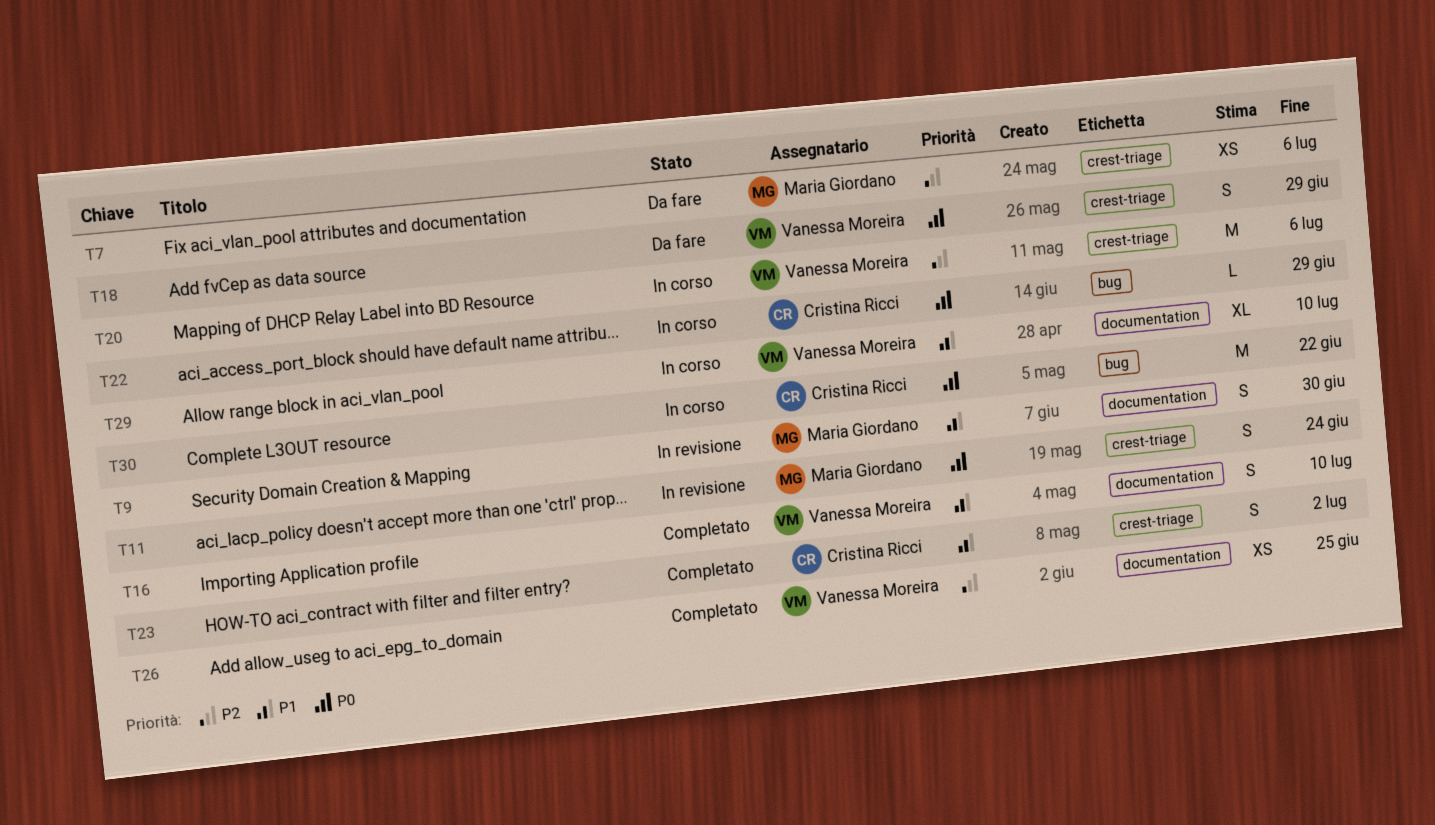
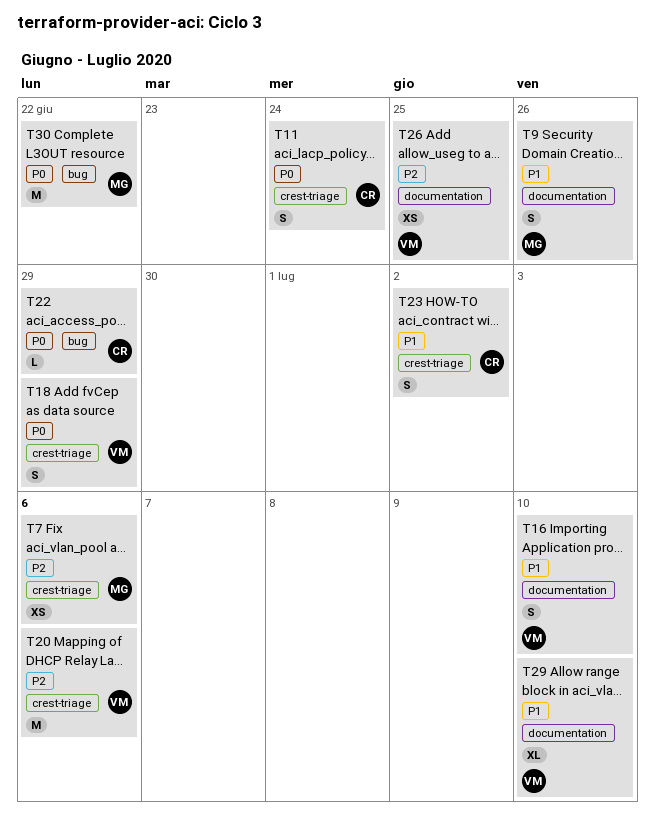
T9, due: Jun 30 -> Jun 26
T11, owner: Maria Giordano -> Cristina Ricci
T30, owner: Cristina Ricci -> Maria Giordano

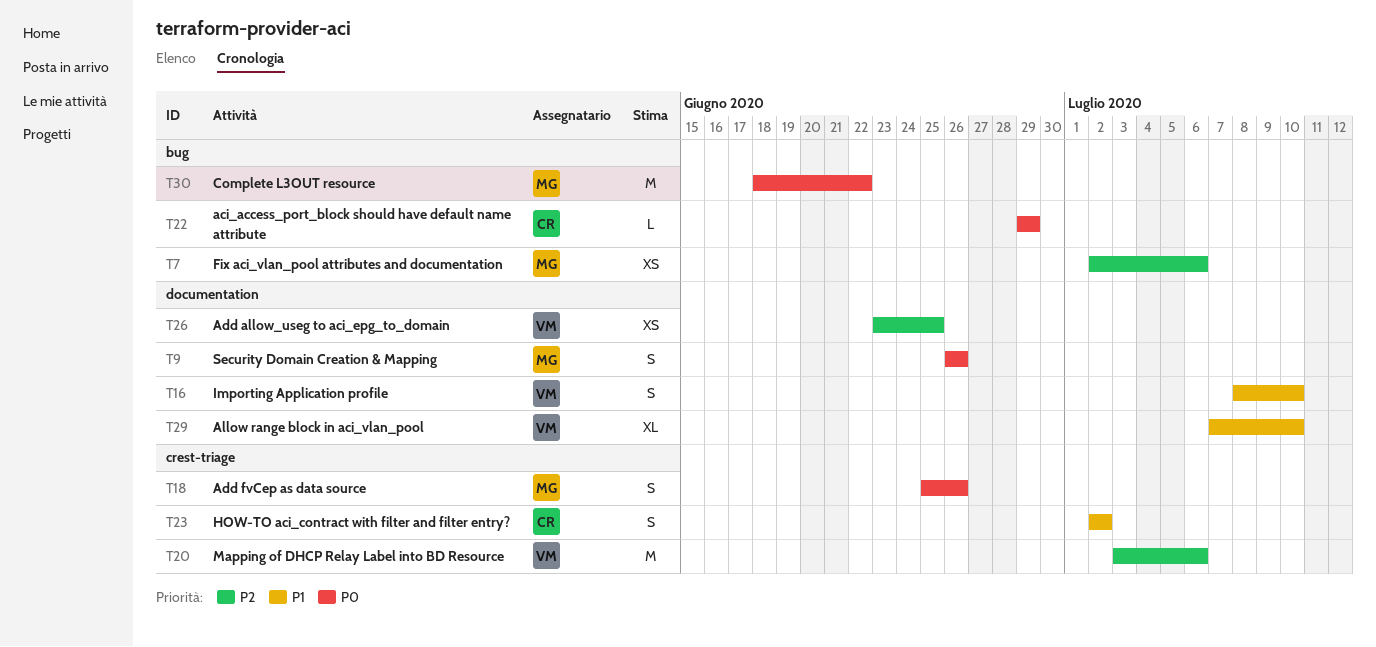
T7, label: crest-triage -> bug
T9, priority: P1 -> P0
T11: present -> none
T18, owner: VM -> MG
T18, due: Jun 29 -> Jun 26

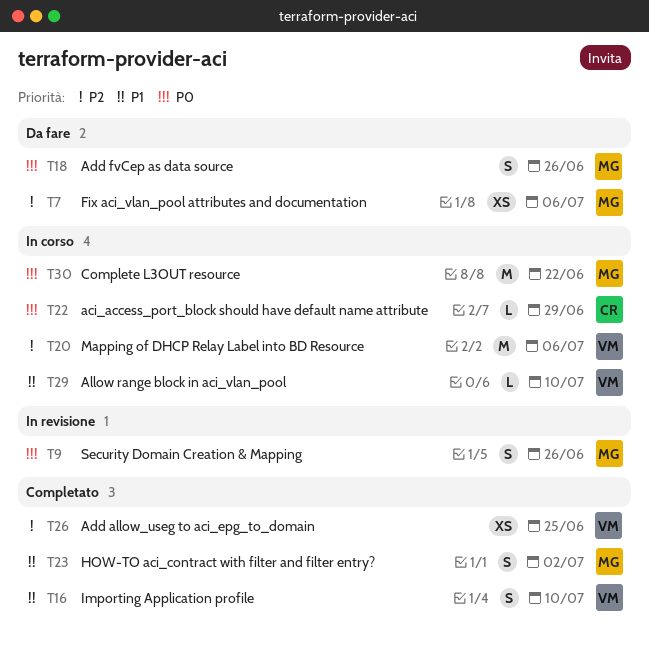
T23, owner: CR -> MG
T29, estimate: XL -> L

